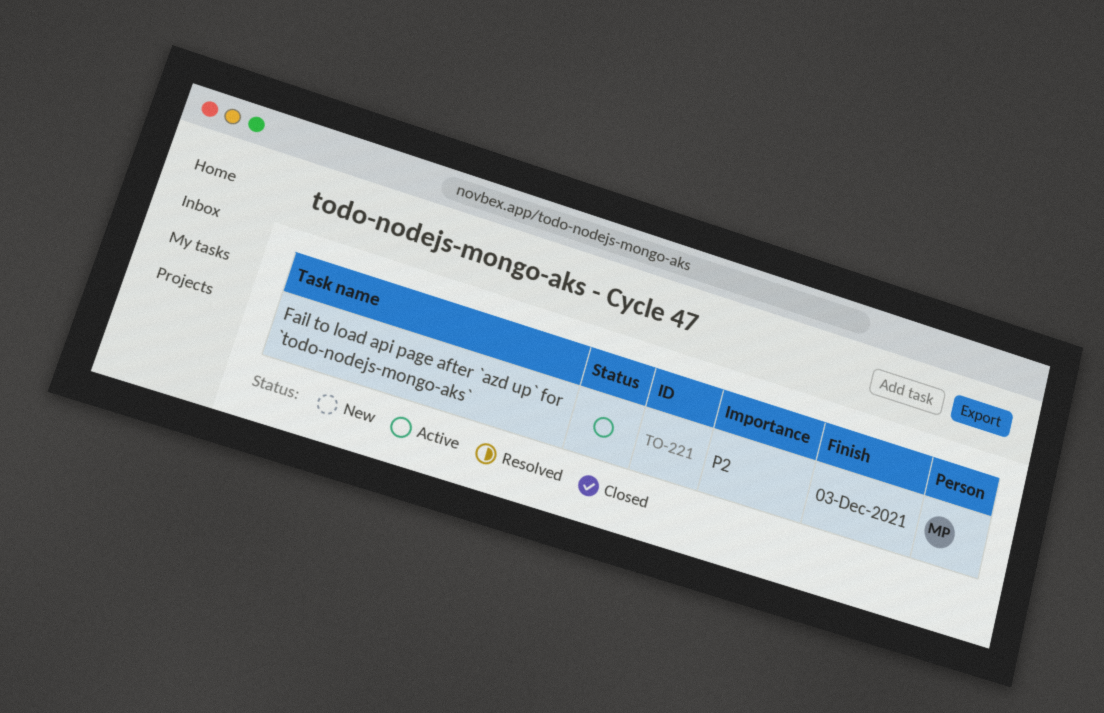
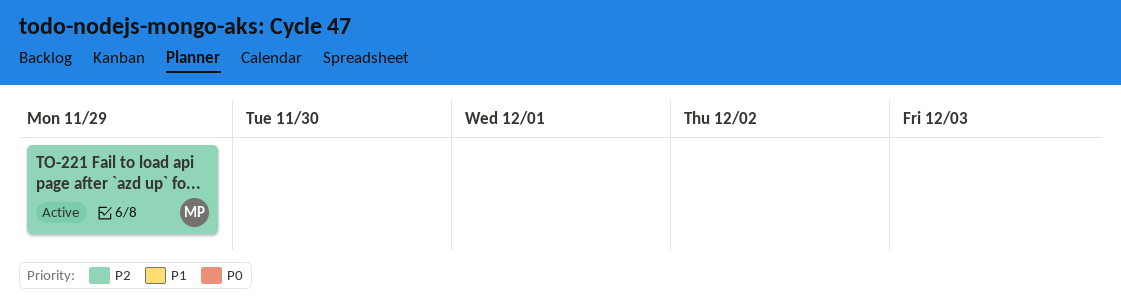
TO-221, due: Dec 3 -> Nov 29

